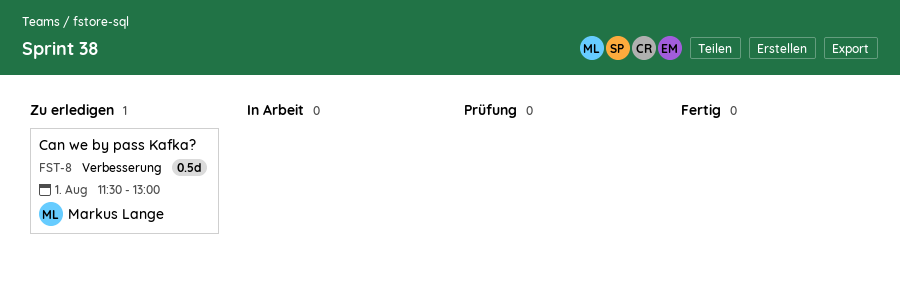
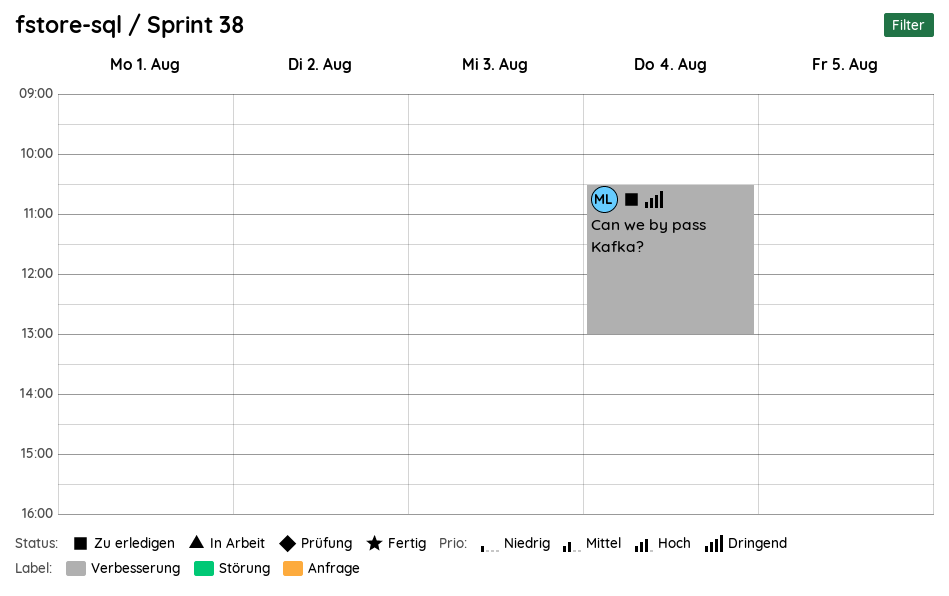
Can we by pass Kafka?, day: Aug 1 -> Aug 4
Can we by pass Kafka?, begins: 11:30 -> 10:30

